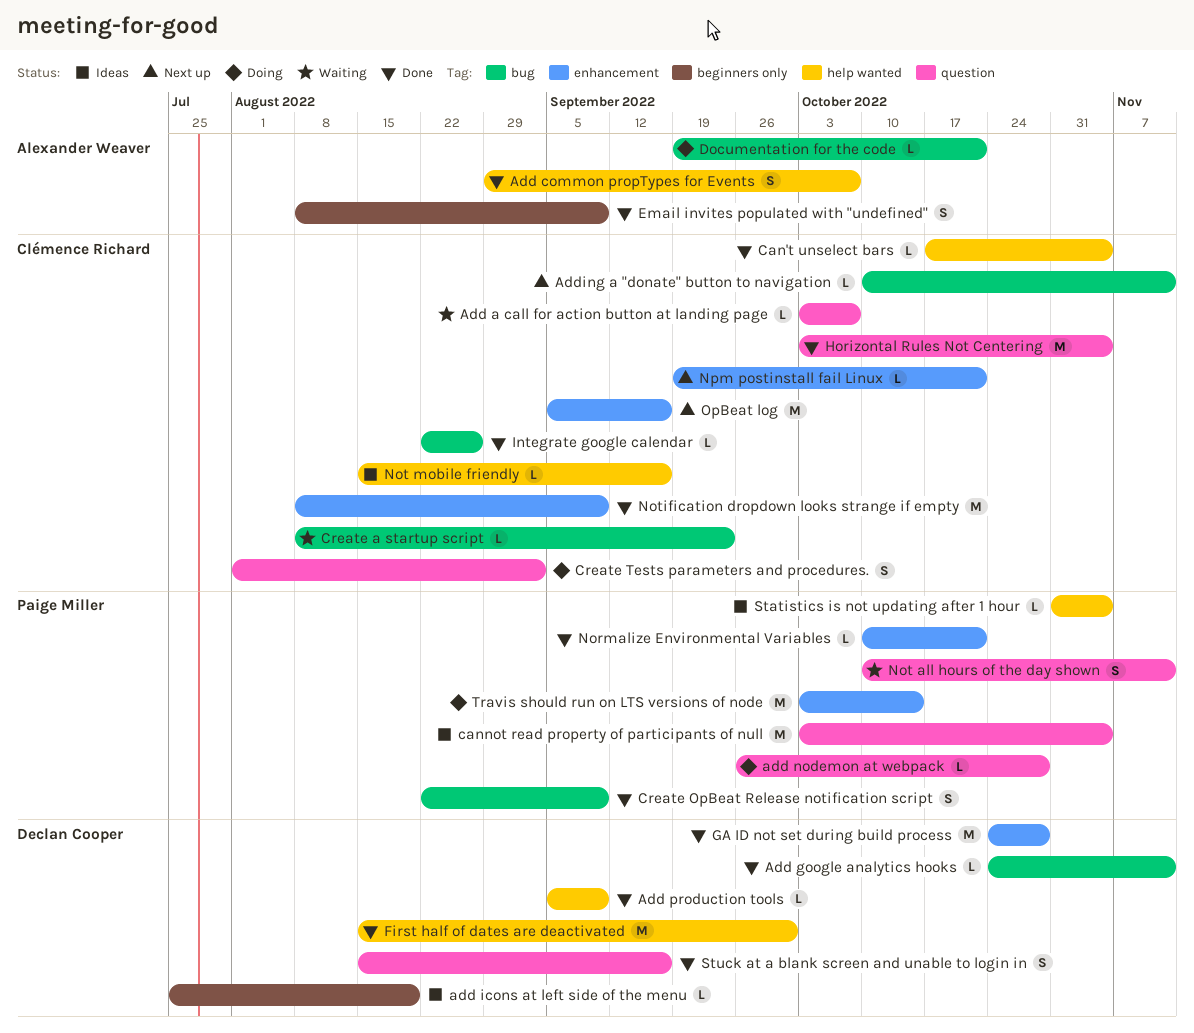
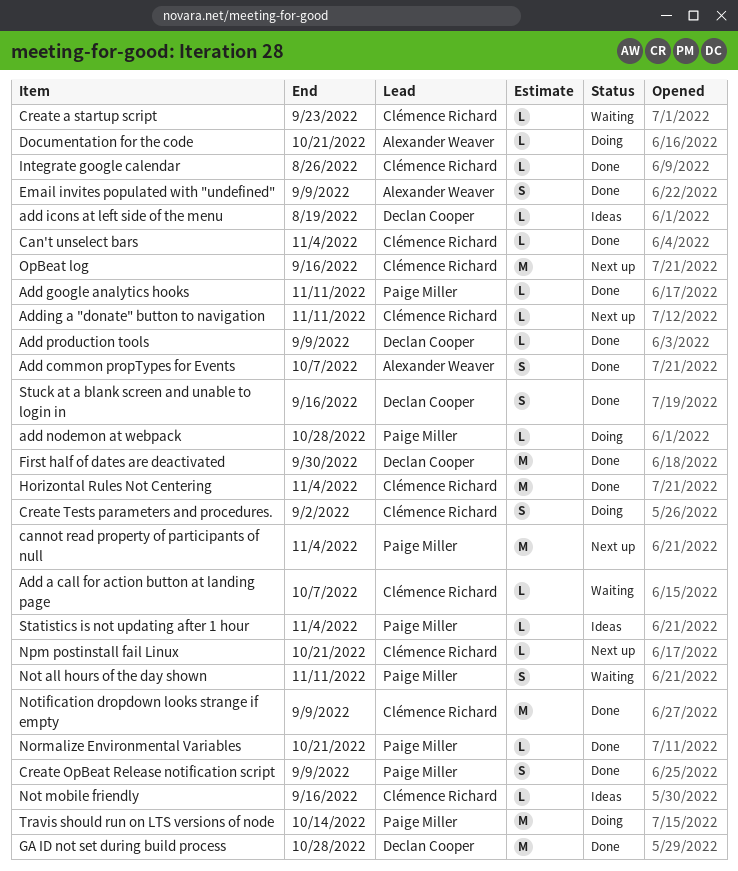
Add google analytics hooks, owner: Declan Cooper -> Paige Miller
cannot read property of participants of null, status: Ideas -> Next up

